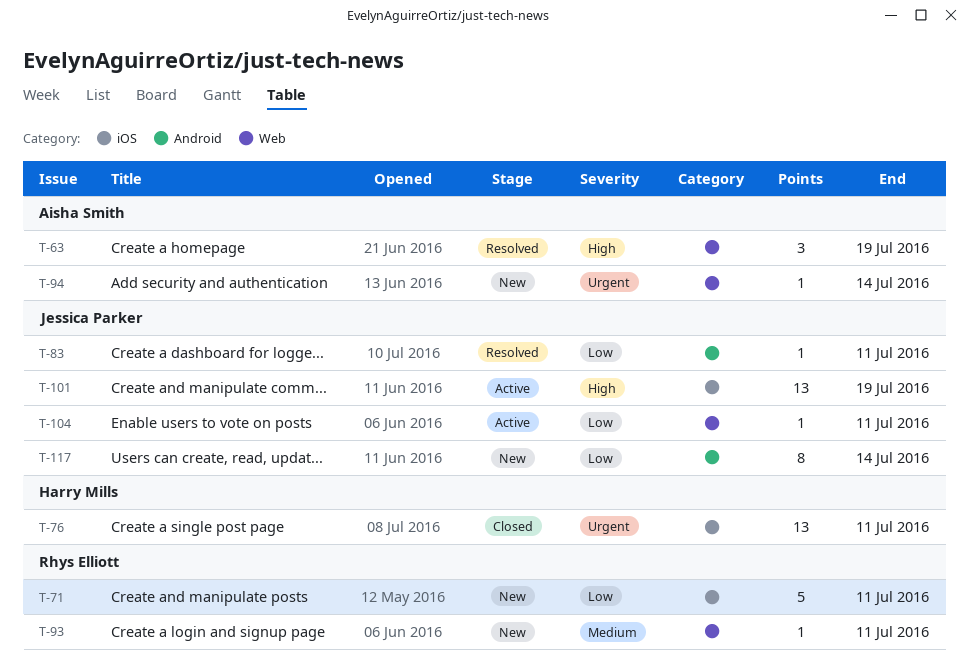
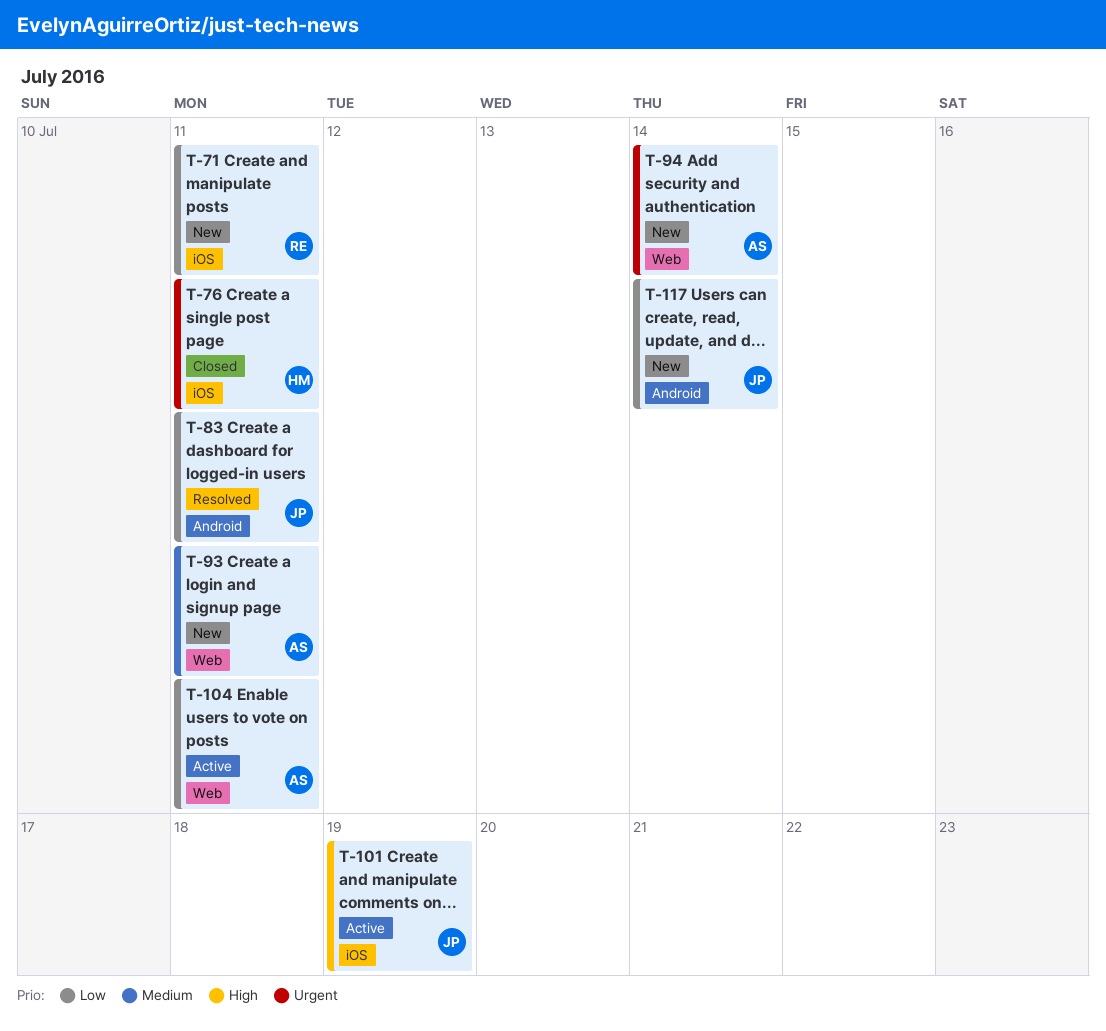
T-63: present -> none
T-93, owner: Rhys Elliott -> Aisha Smith
T-104, owner: Jessica Parker -> Aisha Smith

